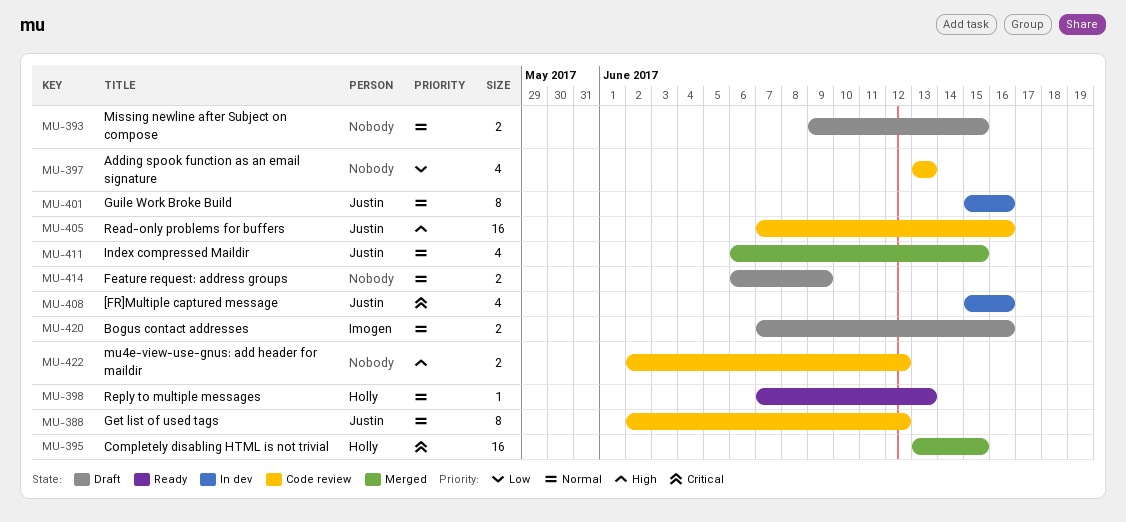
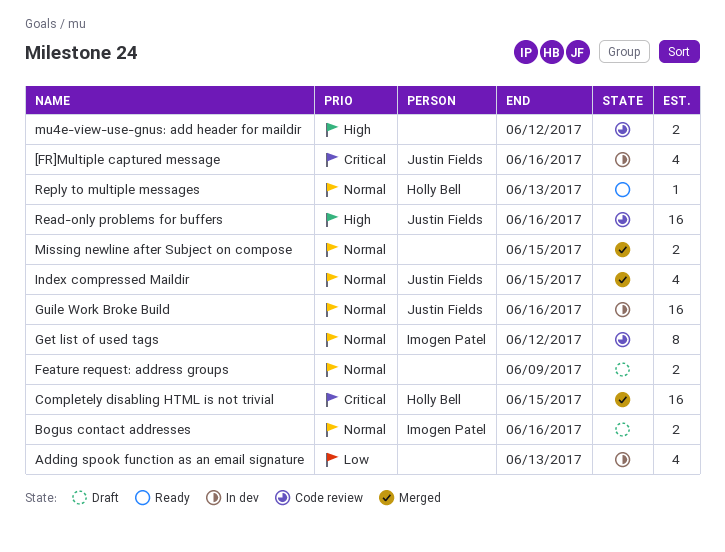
Adding spook function as an email signature, status: Code review -> In dev
Get list of used tags, owner: Justin Fields -> Imogen Patel
Guile Work Broke Build, estimate: 8 -> 16
Missing newline after Subject on compose, status: Draft -> Merged

